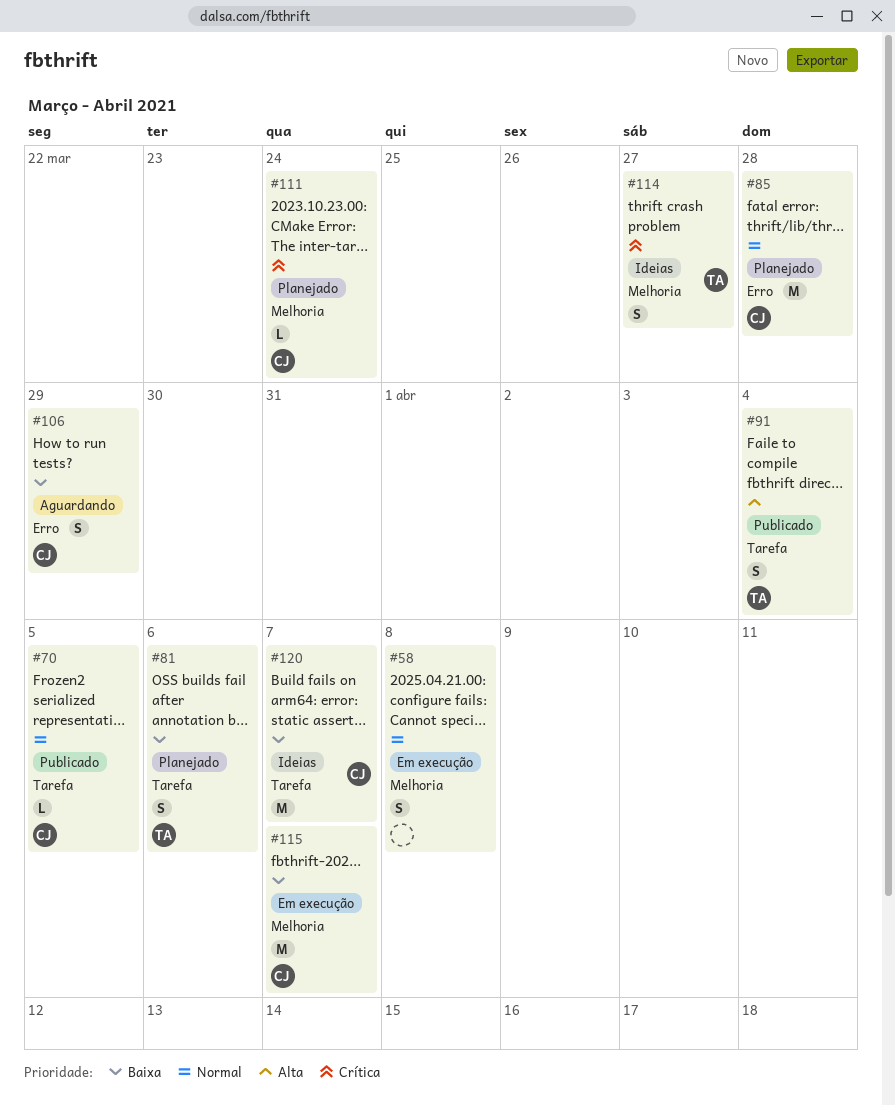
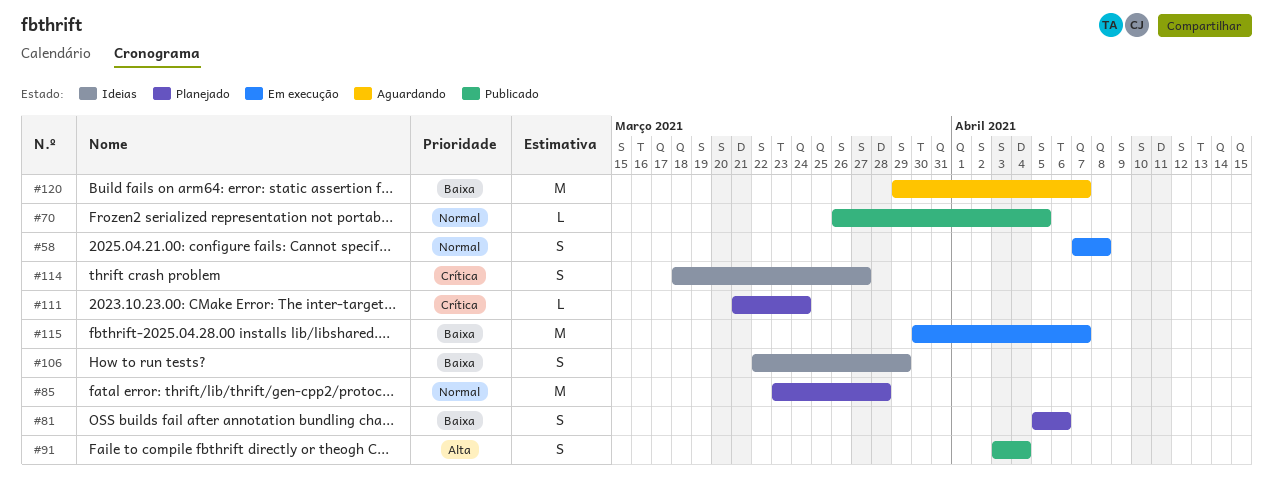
#106, status: Aguardando -> Ideias
#120, status: Ideias -> Aguardando

